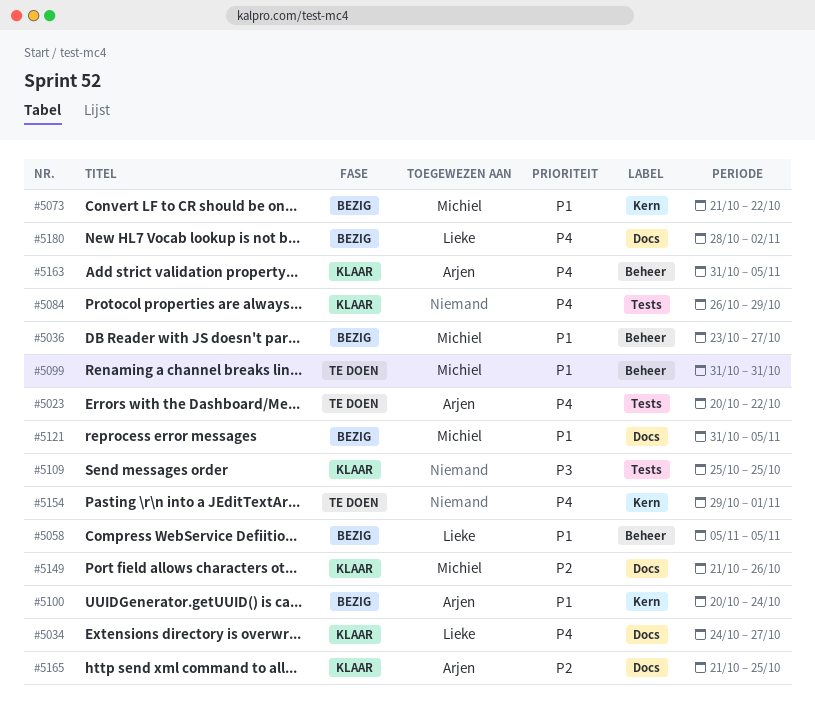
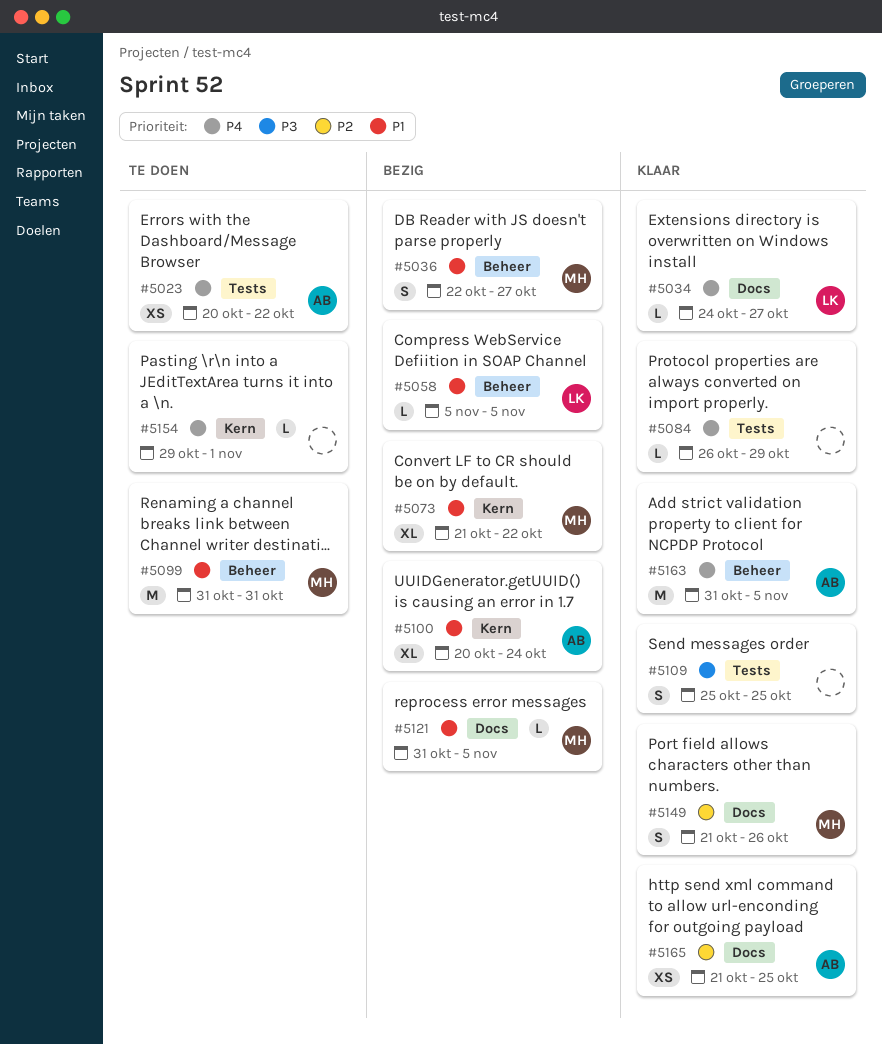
#5036, start: Oct 23 -> Oct 22
#5180: present -> none

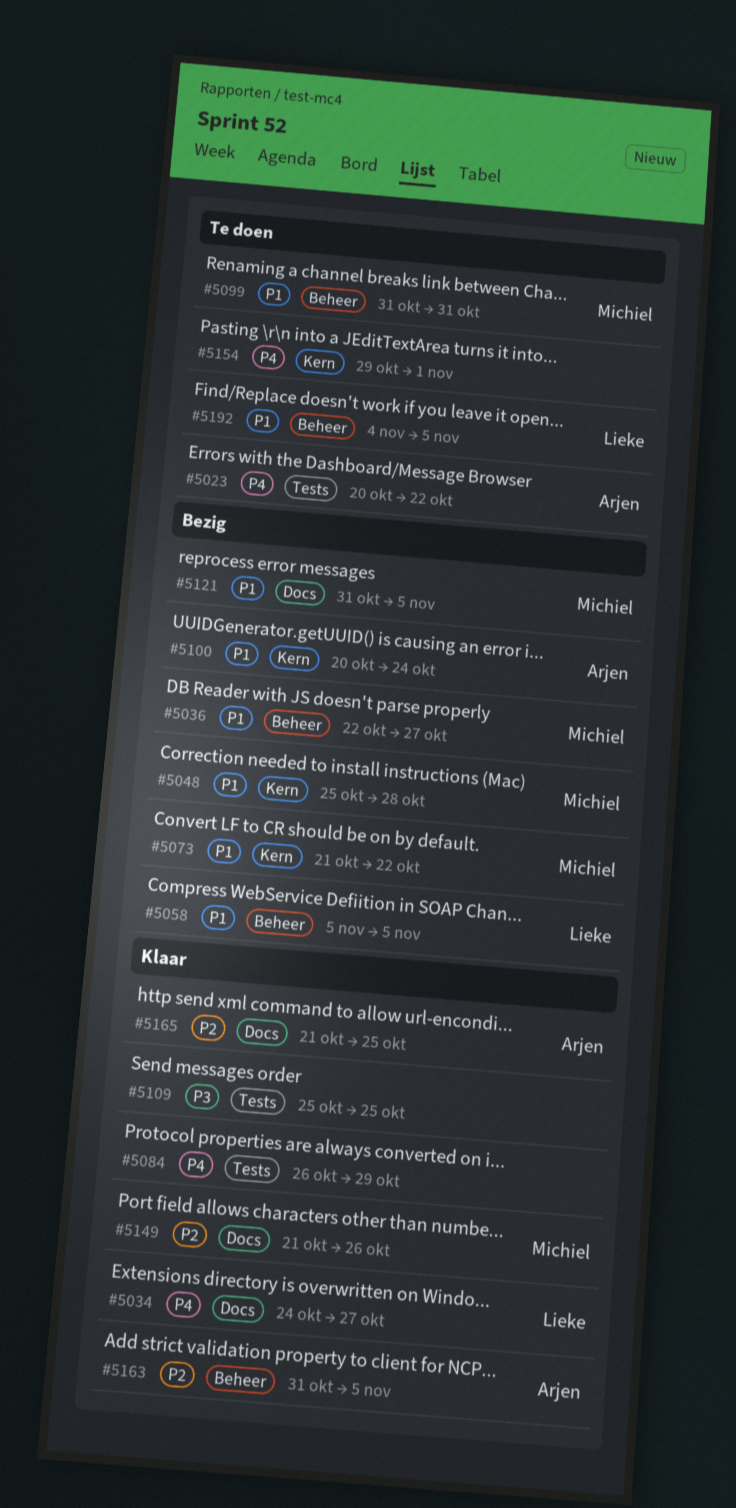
#5048: none -> present
#5163, priority: P4 -> P2
#5192: none -> present

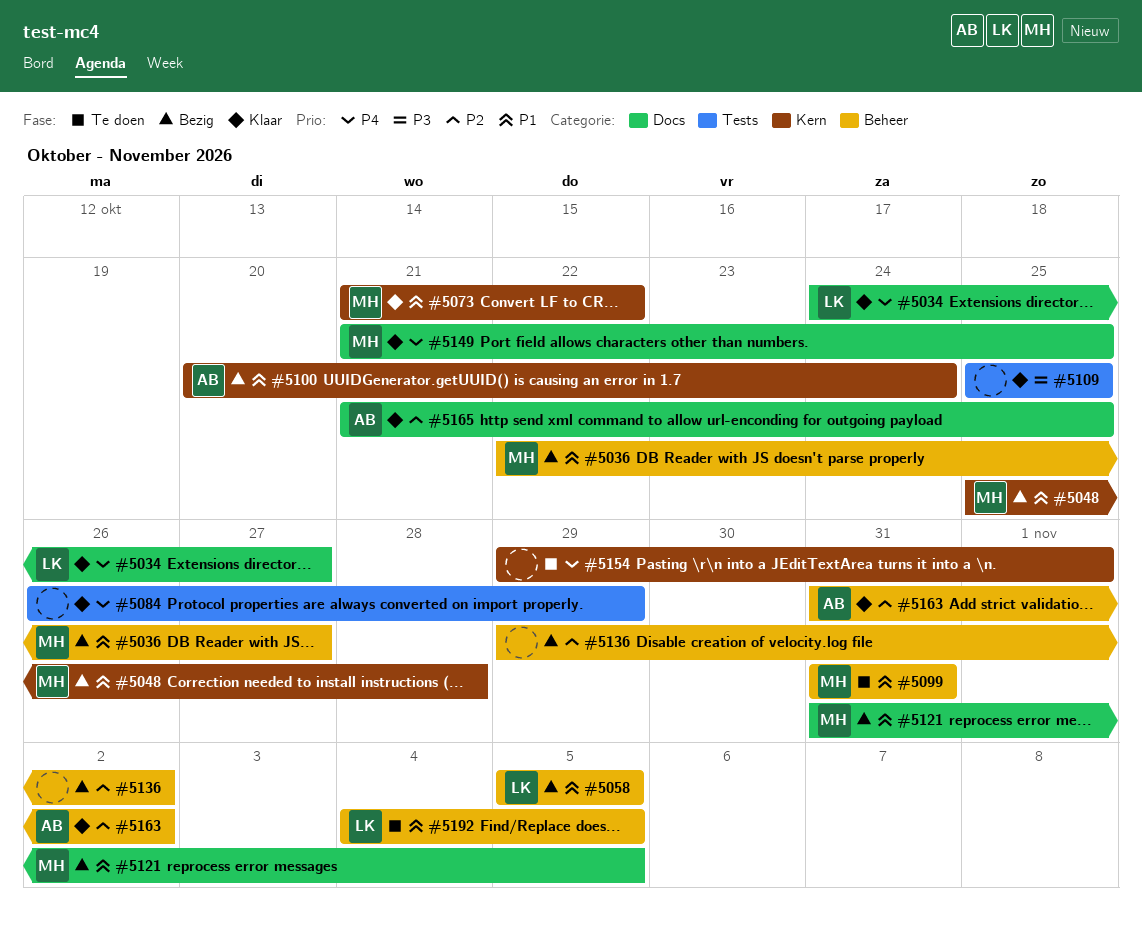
#5023: present -> none
#5073, status: Bezig -> Klaar
#5136: none -> present
#5149, priority: P2 -> P4
#5149, due: Oct 26 -> Oct 25
#5163, due: Nov 5 -> Nov 2

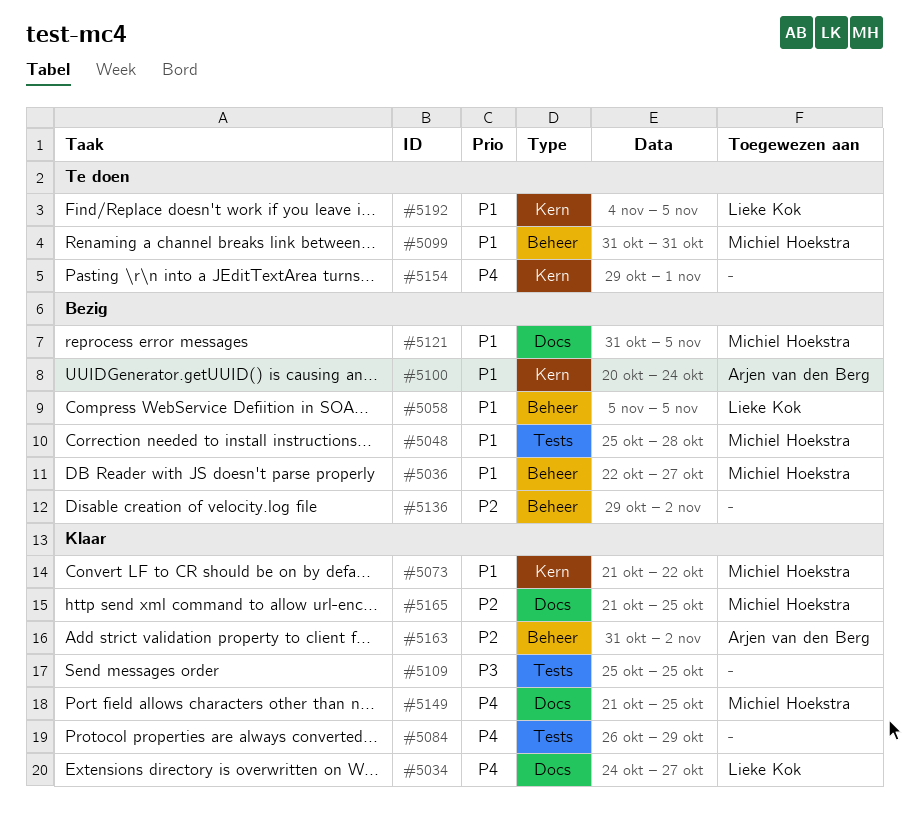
#5048, label: Kern -> Tests
#5165, owner: Arjen van den Berg -> Michiel Hoekstra
#5192, label: Beheer -> Kern

